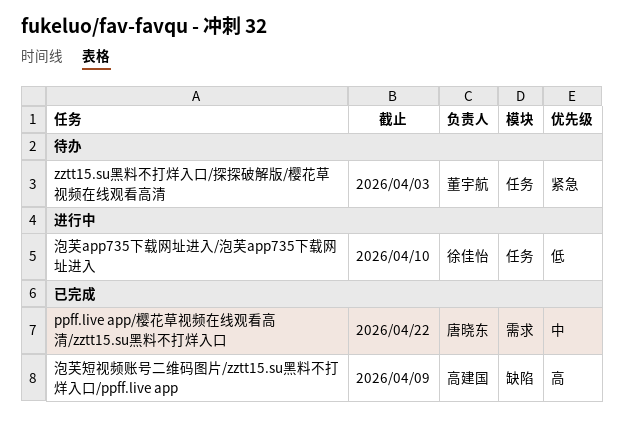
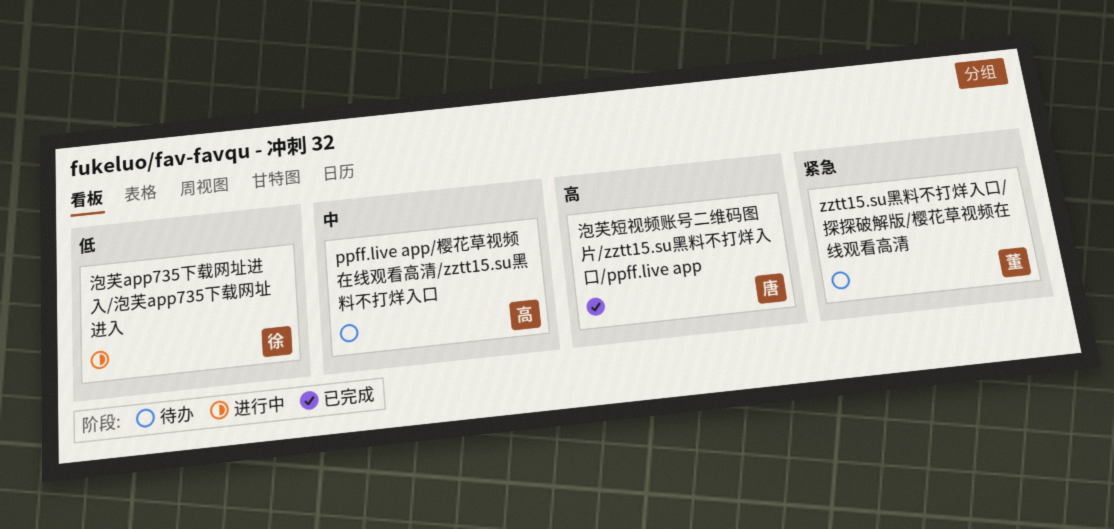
ppff.live app/樱花草视频在线观看高清/zztt15.su黑料不打烊入口, status: 已完成 -> 待办
ppff.live app/樱花草视频在线观看高清/zztt15.su黑料不打烊入口, owner: 唐晓东 -> 高建国
泡芙短视频账号二维码图片/zztt15.su黑料不打烊入口/ppff.live app, owner: 高建国 -> 唐晓东

